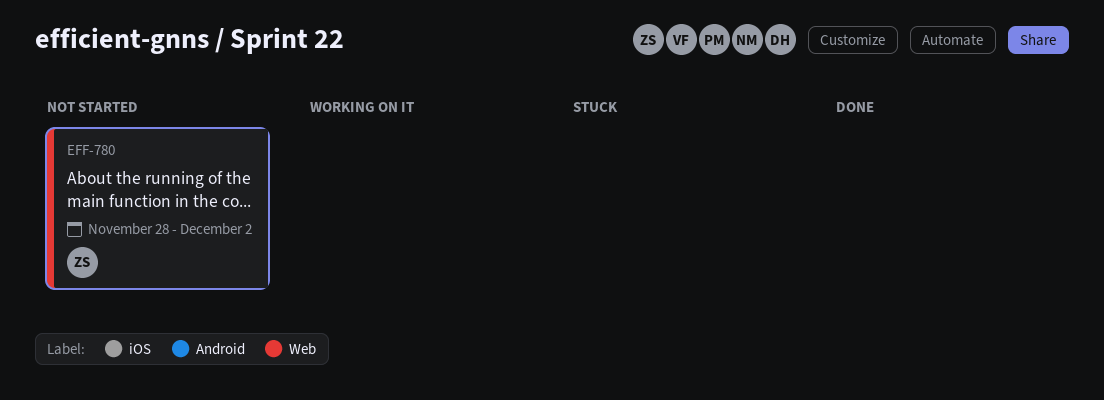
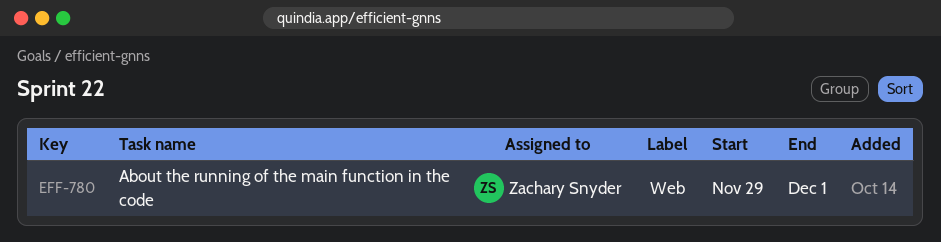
EFF-780, start: Nov 28 -> Nov 29
EFF-780, due: Dec 2 -> Dec 1

